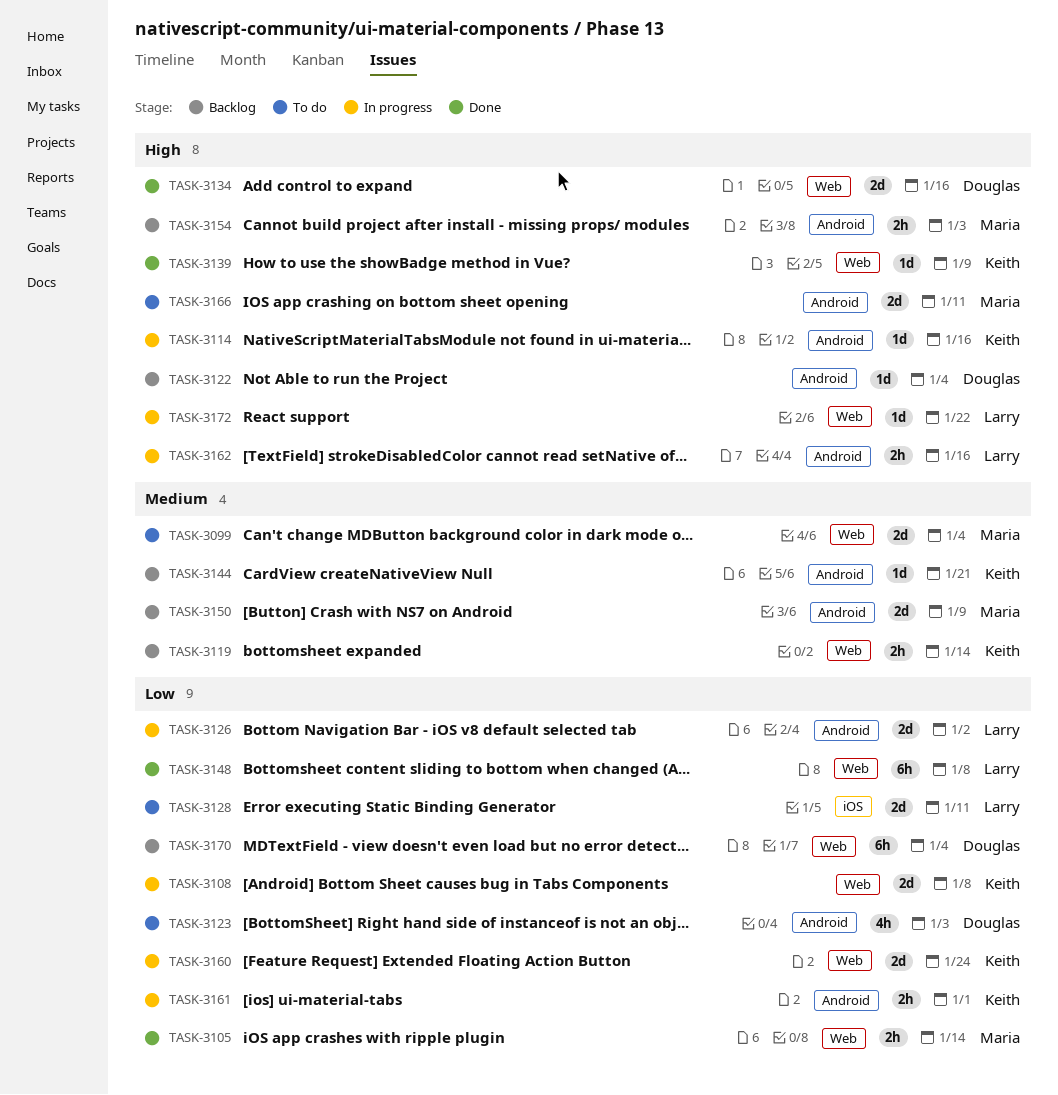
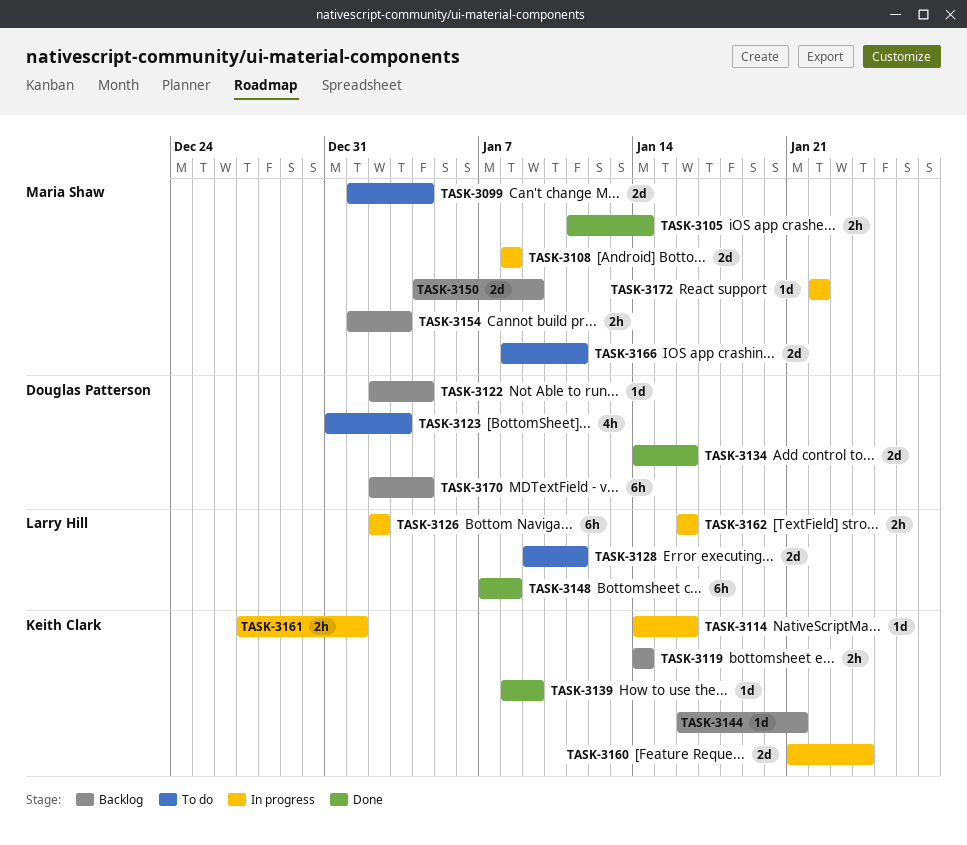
TASK-3108, owner: Keith Clark -> Maria Shaw
TASK-3126, estimate: 2d -> 6h
TASK-3172, owner: Larry Hill -> Maria Shaw

